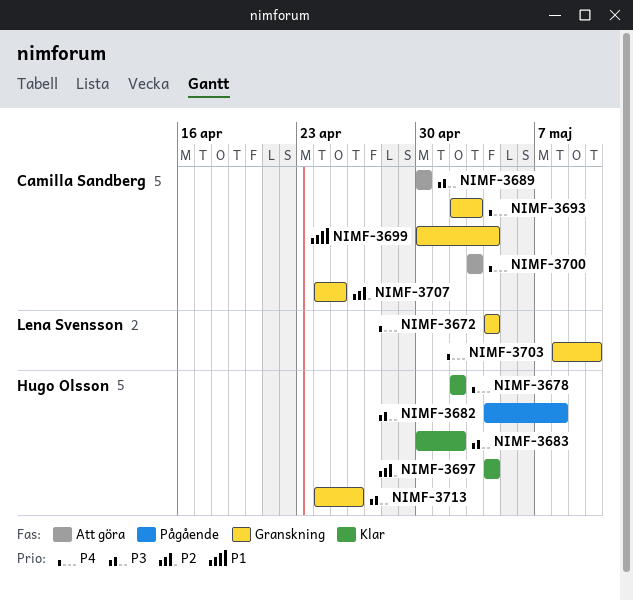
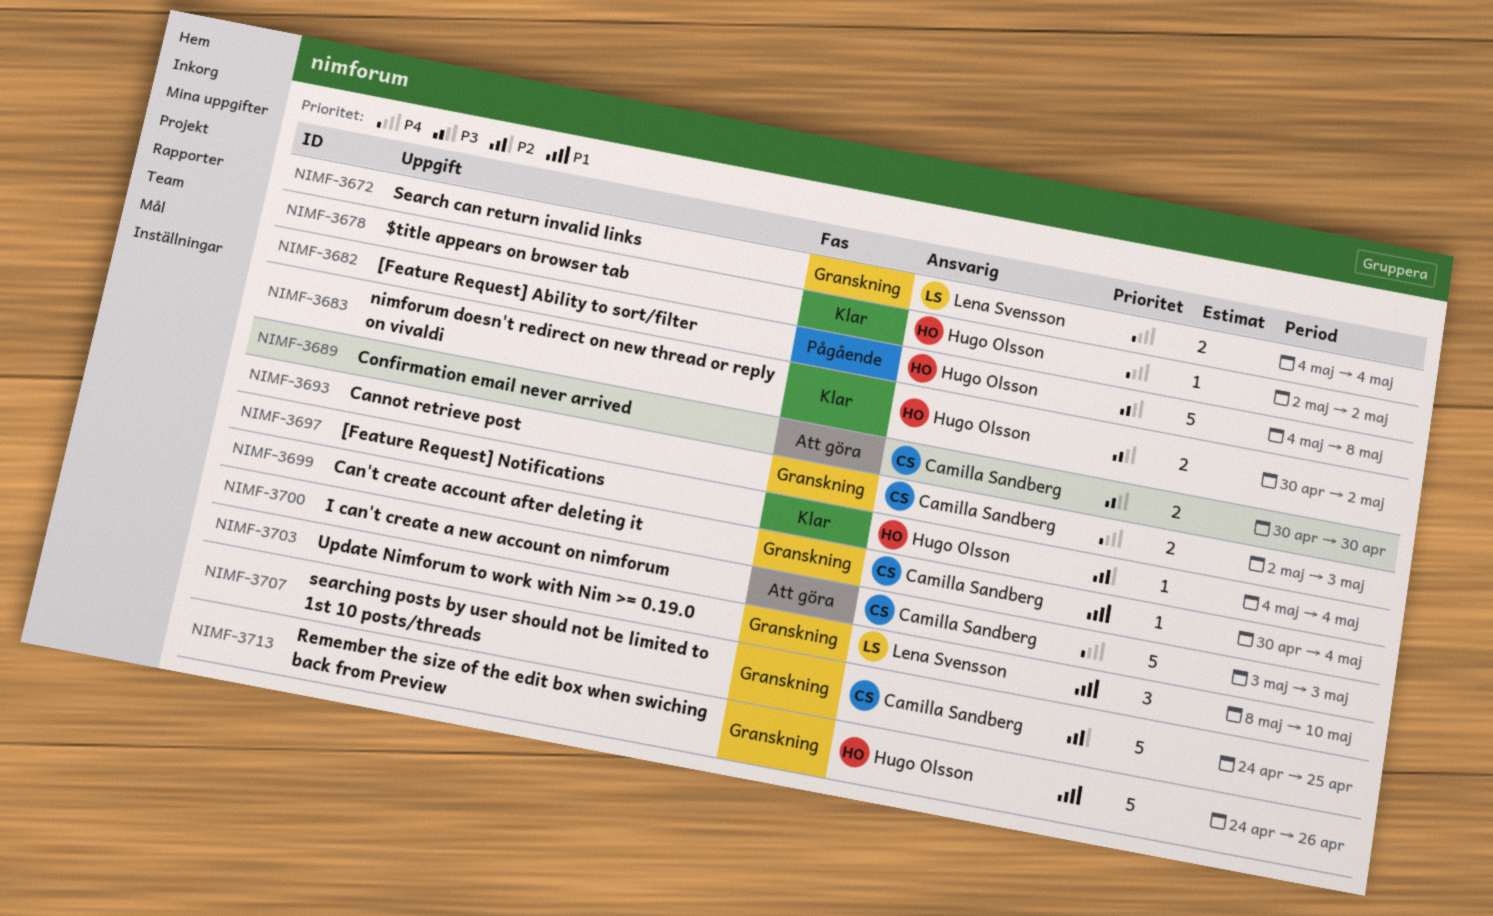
NIMF-3703, priority: P4 -> P1
NIMF-3713, priority: P3 -> P1

